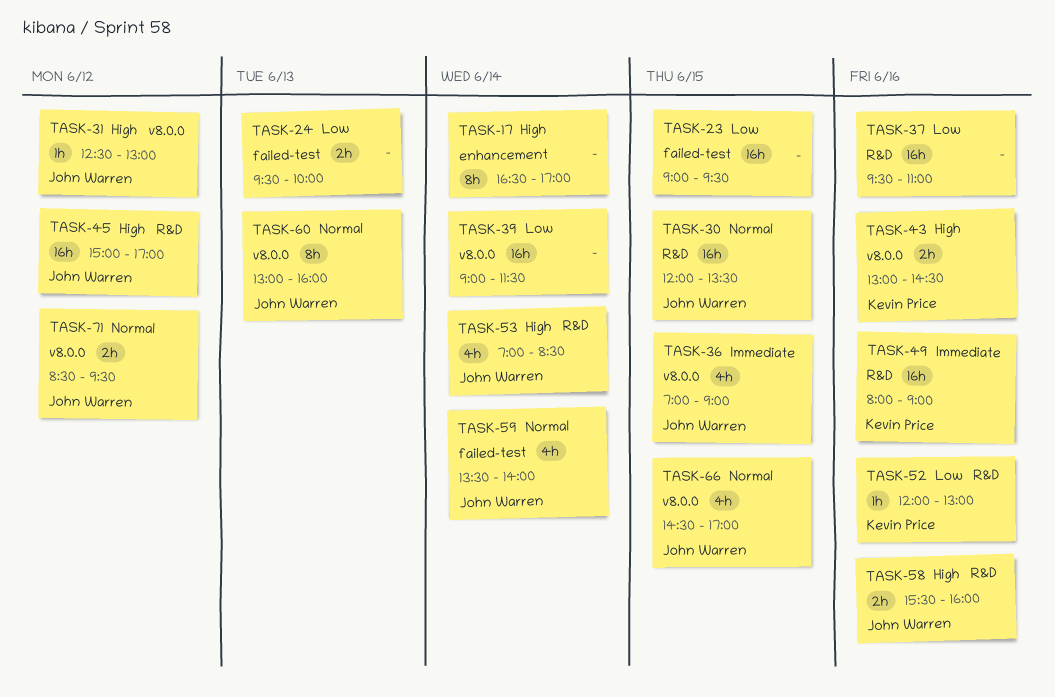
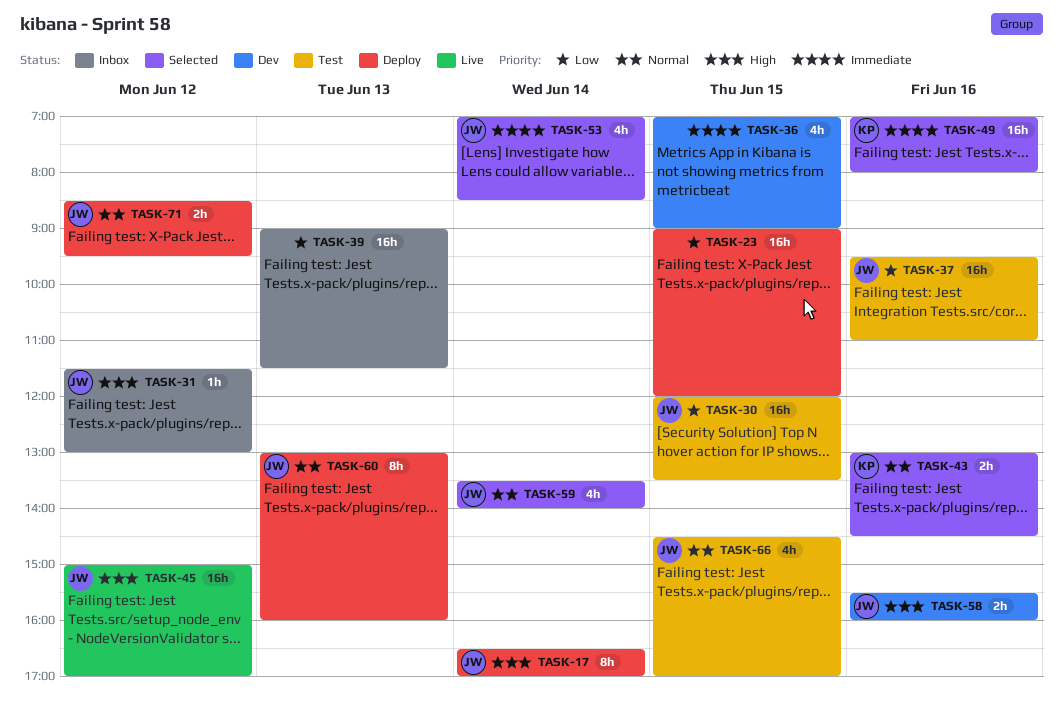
TASK-17, owner: none -> John Warren
TASK-23, ends: 09:30 -> 12:00
TASK-24: present -> none
TASK-30, priority: Normal -> Low
TASK-31, begins: 12:30 -> 11:30
TASK-36, owner: John Warren -> none
TASK-37, owner: none -> John Warren
TASK-39, day: Jun 14 -> Jun 13
TASK-43, priority: High -> Normal
TASK-49, begins: 08:00 -> 07:00
TASK-49, ends: 09:00 -> 08:00
TASK-52: present -> none
TASK-53, priority: High -> Immediate

